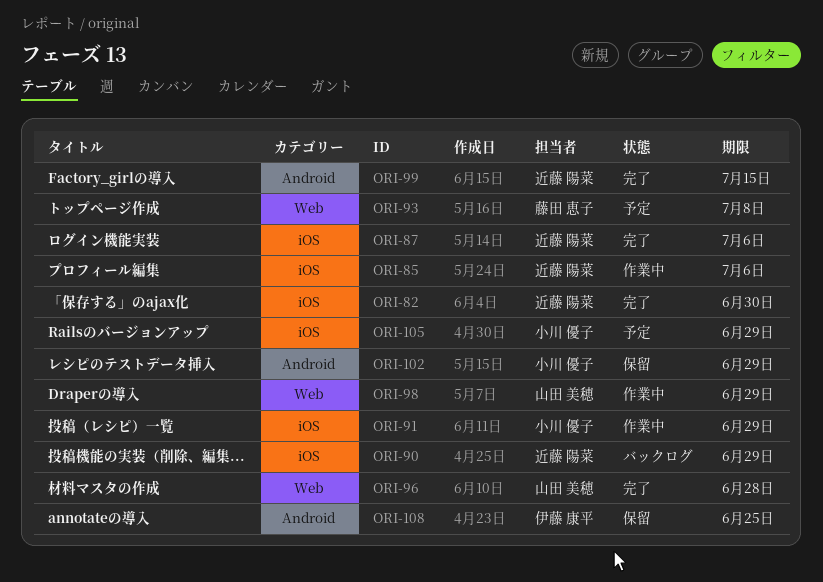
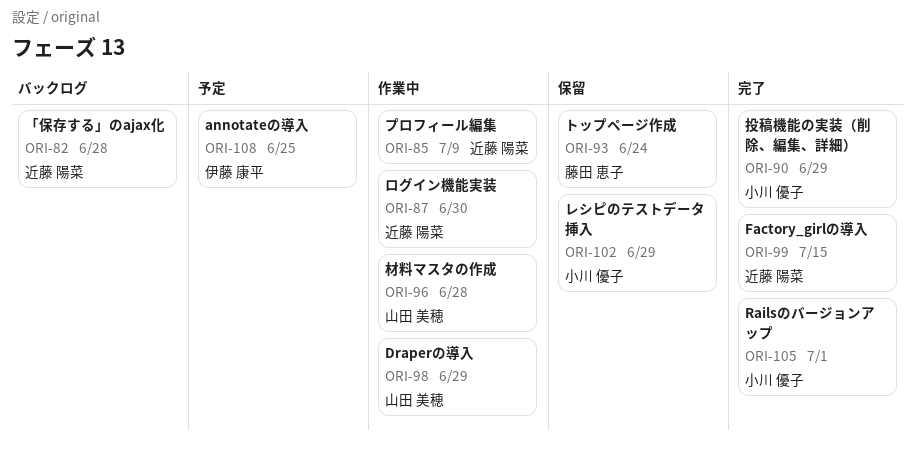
ORI-82, status: 完了 -> バックログ
ORI-82, due: Jun 30 -> Jun 28
ORI-85, due: Jul 6 -> Jul 9
ORI-87, status: 完了 -> 作業中
ORI-87, due: Jul 6 -> Jun 30
ORI-90, status: バックログ -> 完了
ORI-90, owner: 近藤 陽菜 -> 小川 優子
ORI-91: present -> none
ORI-93, status: 予定 -> 保留
ORI-93, due: Jul 8 -> Jun 24
ORI-96, status: 完了 -> 作業中
ORI-105, status: 予定 -> 完了
ORI-105, due: Jun 29 -> Jul 1
ORI-108, status: 保留 -> 予定

